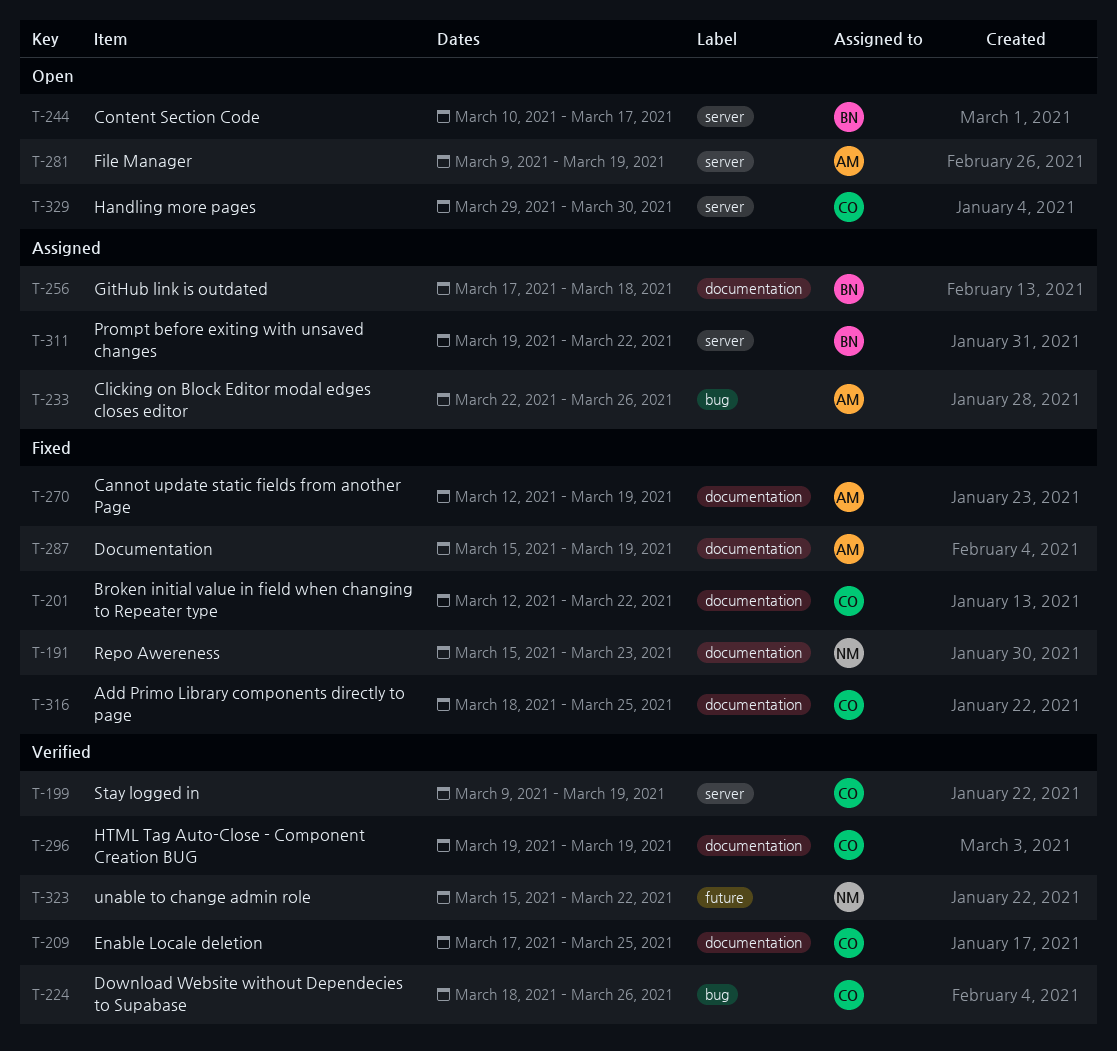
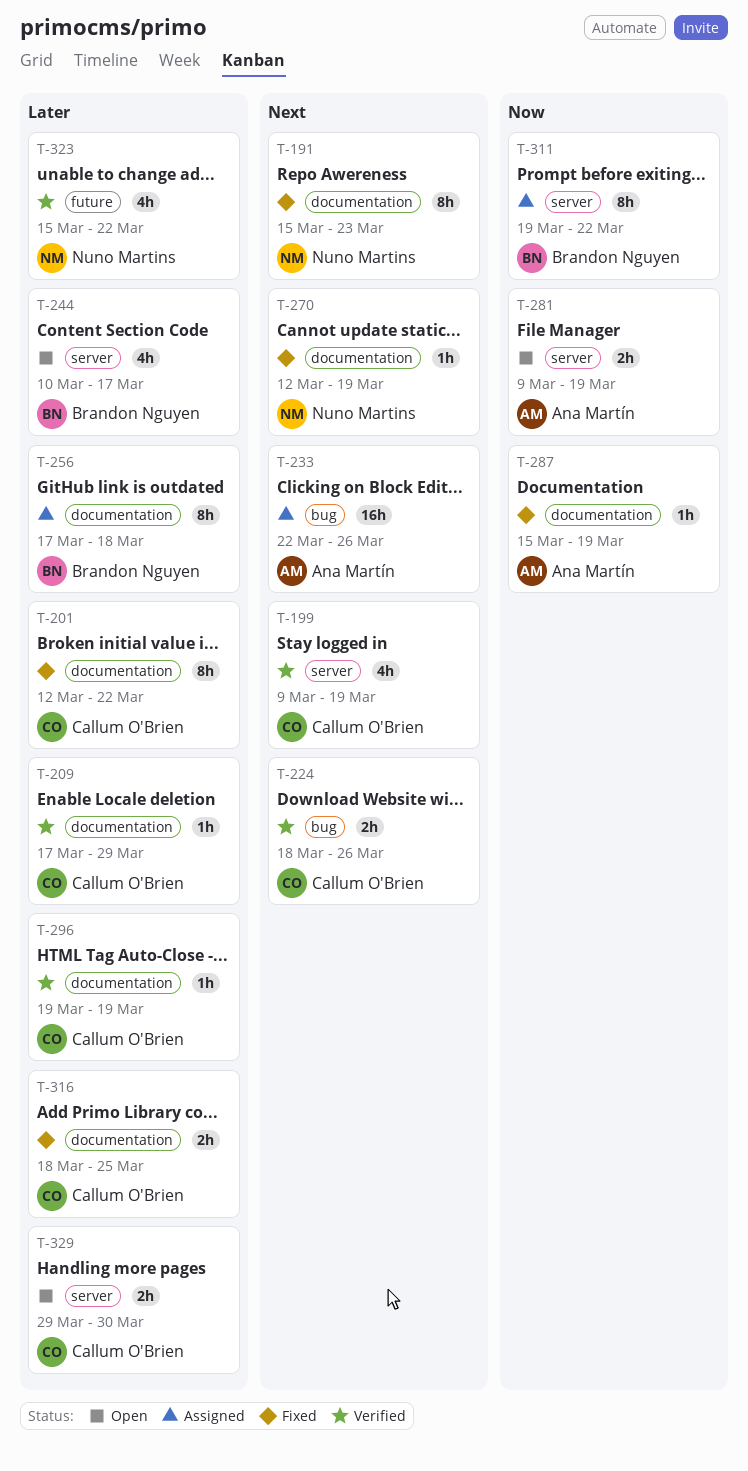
T-209, due: Mar 25 -> Mar 29
T-270, owner: Ana Martín -> Nuno Martins

